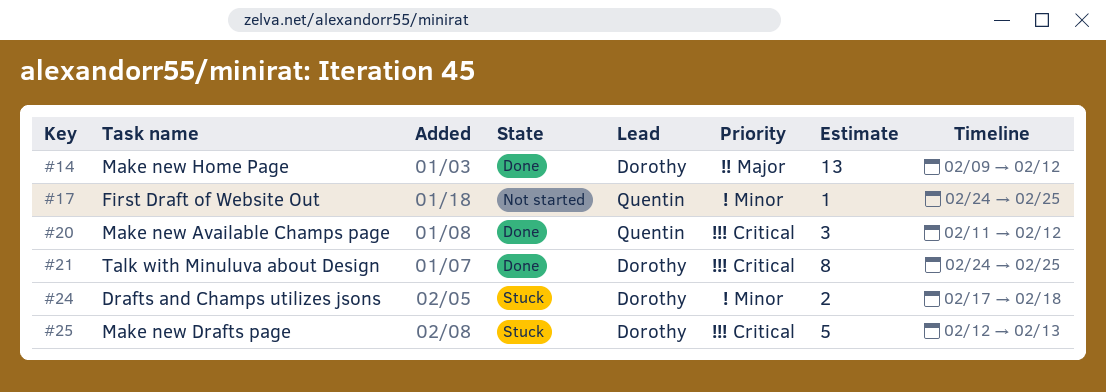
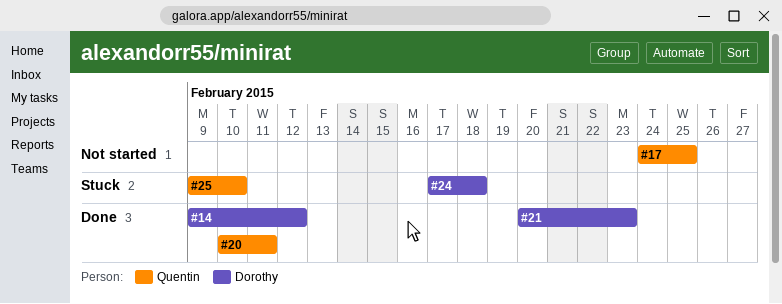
#20, start: Feb 11 -> Feb 10
#20, due: Feb 12 -> Feb 11
#21, start: Feb 24 -> Feb 20
#21, due: Feb 25 -> Feb 23
#25, owner: Dorothy -> Quentin
#25, start: Feb 12 -> Feb 9
#25, due: Feb 13 -> Feb 10

